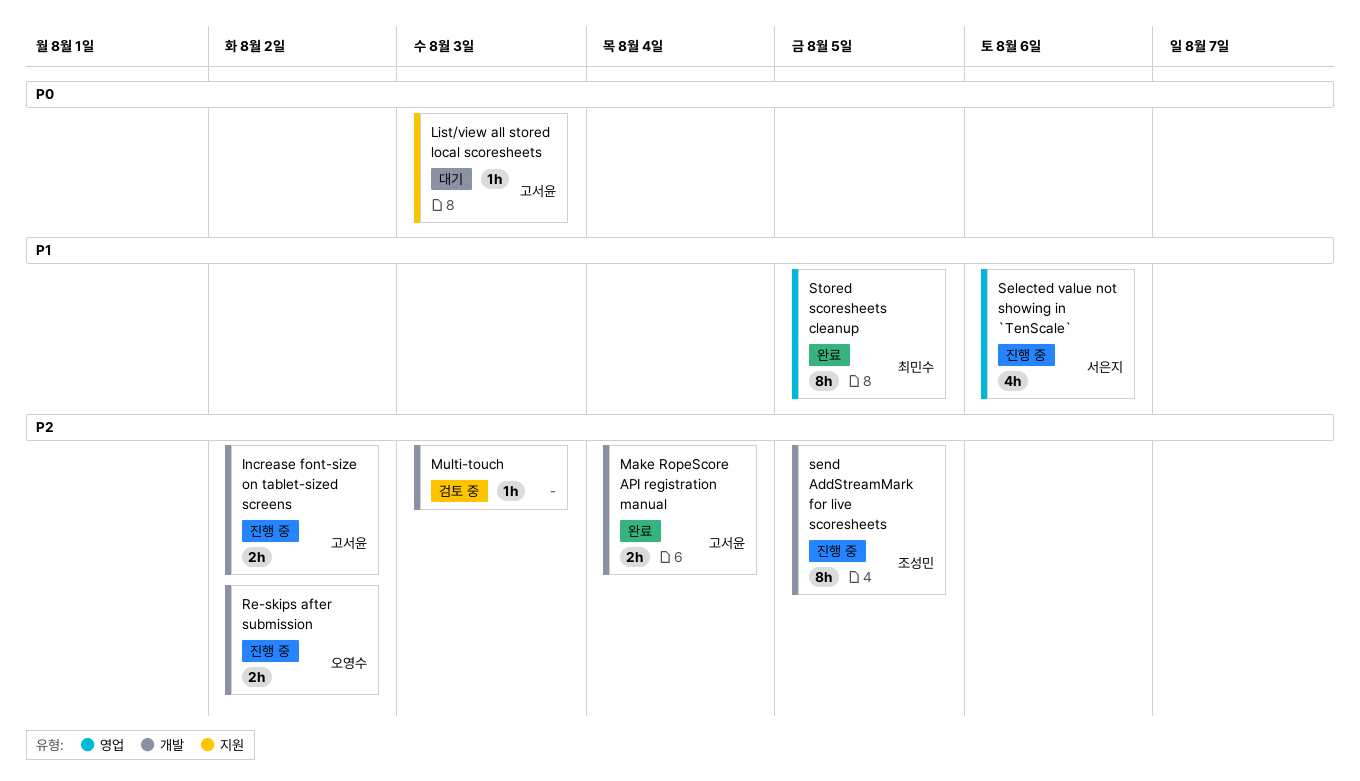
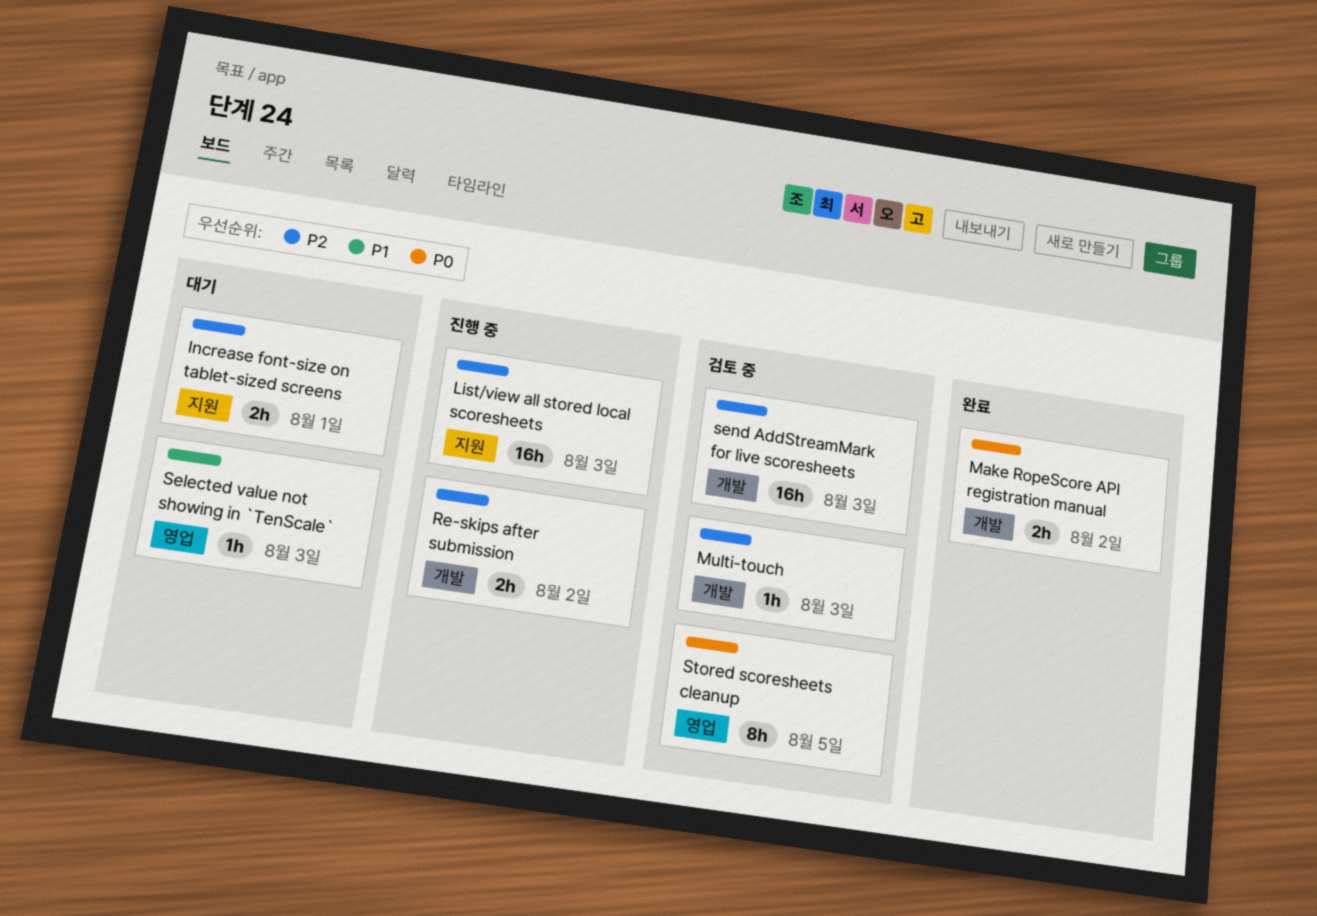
Increase font-size on tablet-sized screens, status: 진행 중 -> 대기
Increase font-size on tablet-sized screens, label: 개발 -> 지원
Increase font-size on tablet-sized screens, due: Aug 2 -> Aug 1
List/view all stored local scoresheets, status: 대기 -> 진행 중
List/view all stored local scoresheets, priority: P0 -> P2
List/view all stored local scoresheets, estimate: 1h -> 16h
Make RopeScore API registration manual, priority: P2 -> P0
Make RopeScore API registration manual, due: Aug 4 -> Aug 2
Selected value not showing in `TenScale`, status: 진행 중 -> 대기
Selected value not showing in `TenScale`, estimate: 4h -> 1h
Selected value not showing in `TenScale`, due: Aug 6 -> Aug 3
send AddStreamMark for live scoresheets, status: 진행 중 -> 검토 중
send AddStreamMark for live scoresheets, estimate: 8h -> 16h
send AddStreamMark for live scoresheets, due: Aug 5 -> Aug 3
Stored scoresheets cleanup, status: 완료 -> 검토 중
Stored scoresheets cleanup, priority: P1 -> P0

